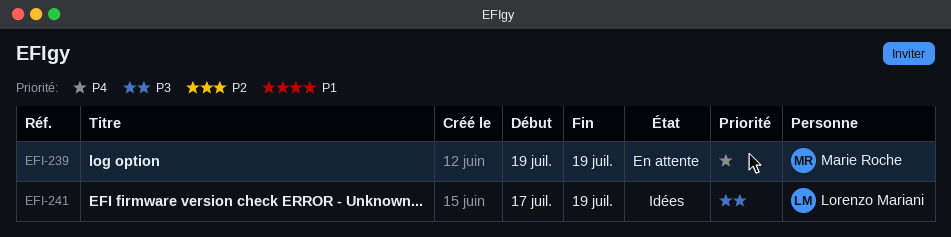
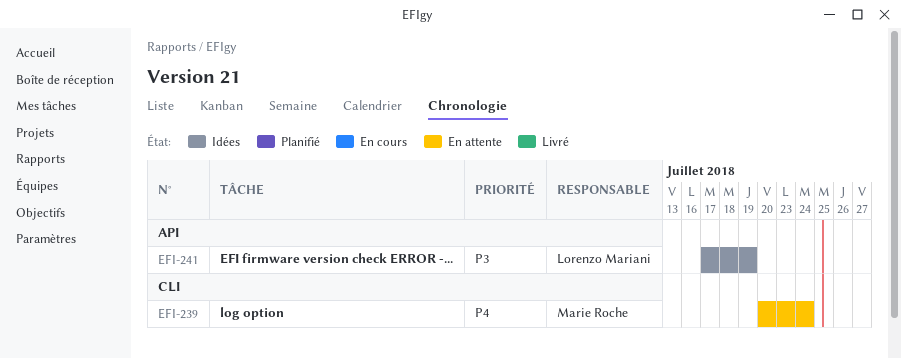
EFI-239, start: Jul 19 -> Jul 20
EFI-239, due: Jul 19 -> Jul 24

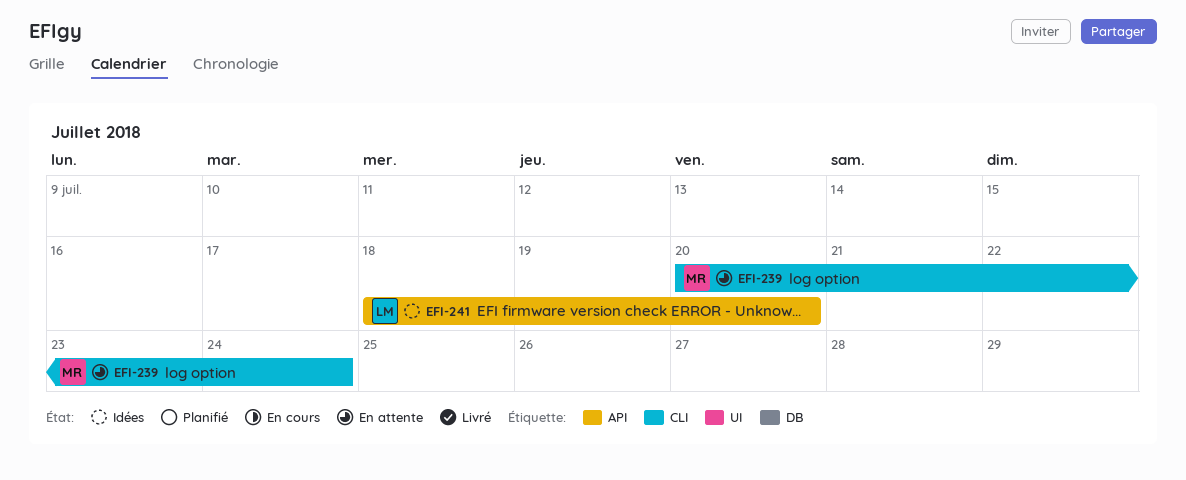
EFI-241, start: Jul 17 -> Jul 18
EFI-241, due: Jul 19 -> Jul 20

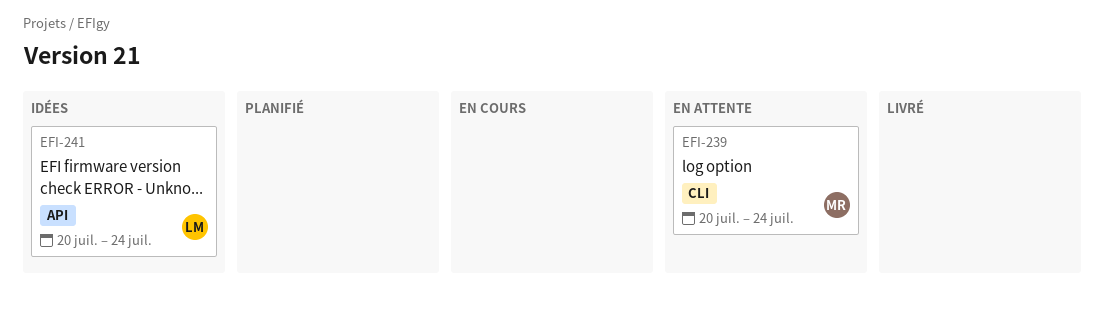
EFI-241, start: Jul 18 -> Jul 20
EFI-241, due: Jul 20 -> Jul 24

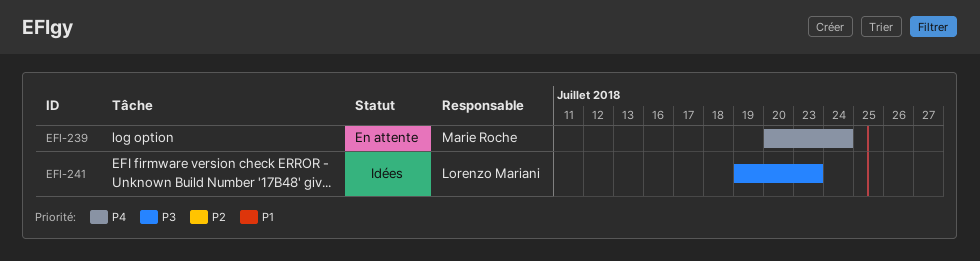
EFI-241, start: Jul 20 -> Jul 19
EFI-241, due: Jul 24 -> Jul 23

